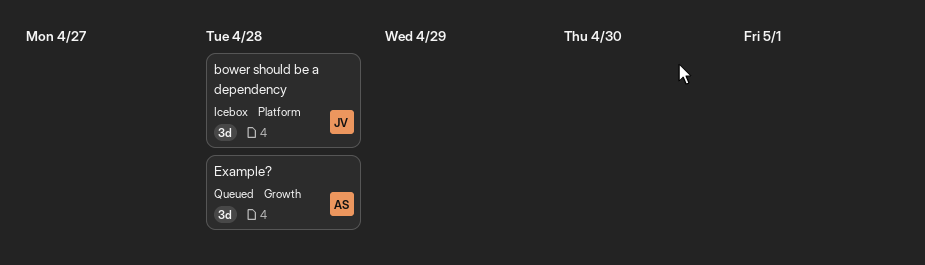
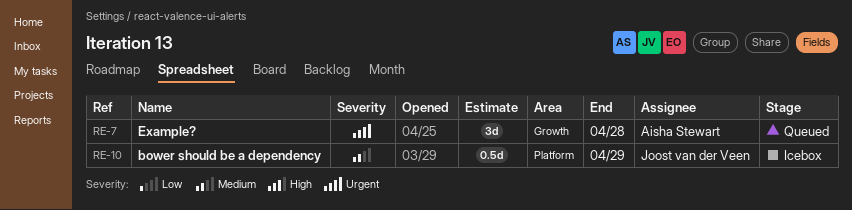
bower should be a dependency, estimate: 3d -> 0.5d
bower should be a dependency, due: Apr 28 -> Apr 29

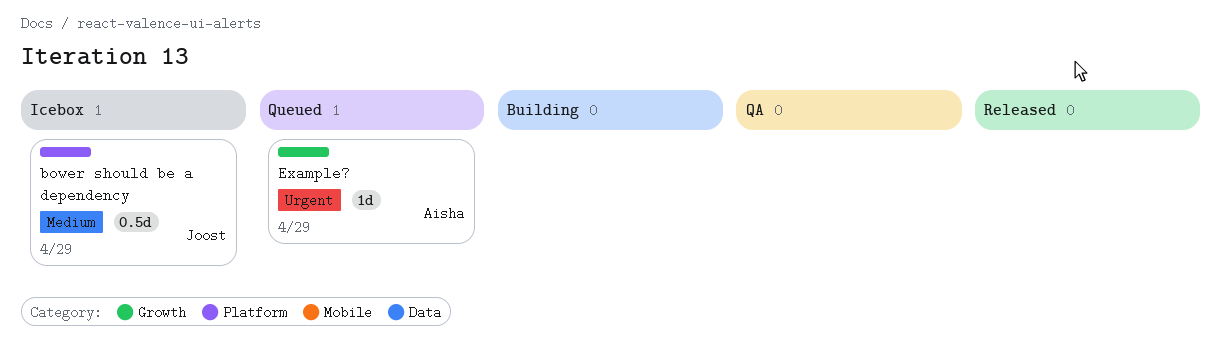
Example?, estimate: 3d -> 1d
Example?, due: Apr 28 -> Apr 29

